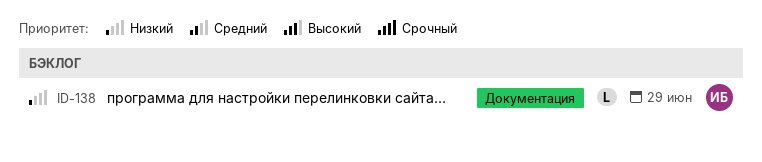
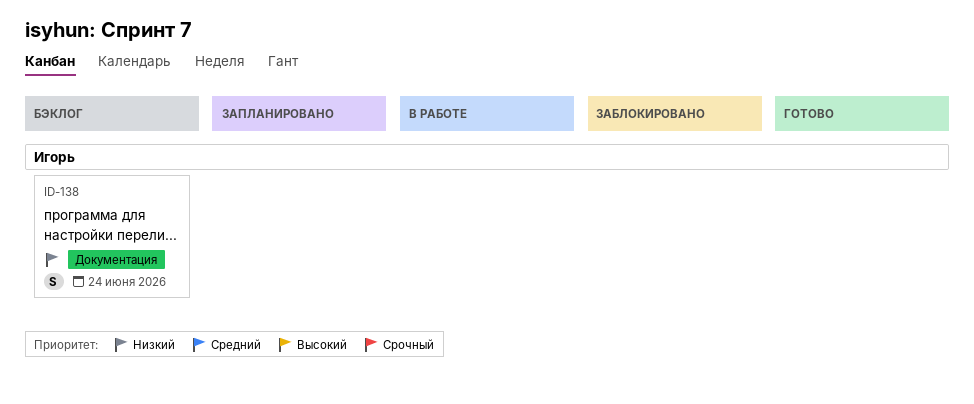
ID-138, estimate: L -> S
ID-138, due: Jun 29 -> Jun 24

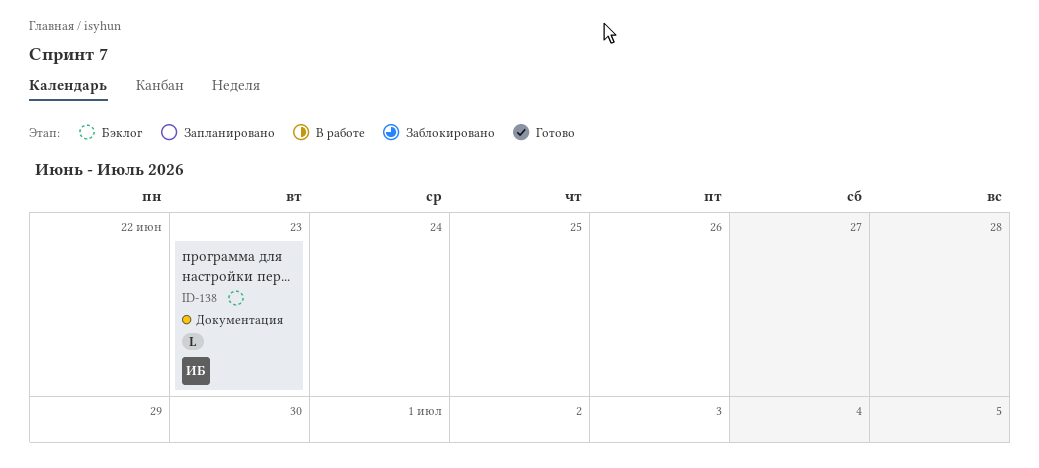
ID-138, estimate: S -> L
ID-138, due: Jun 24 -> Jun 23

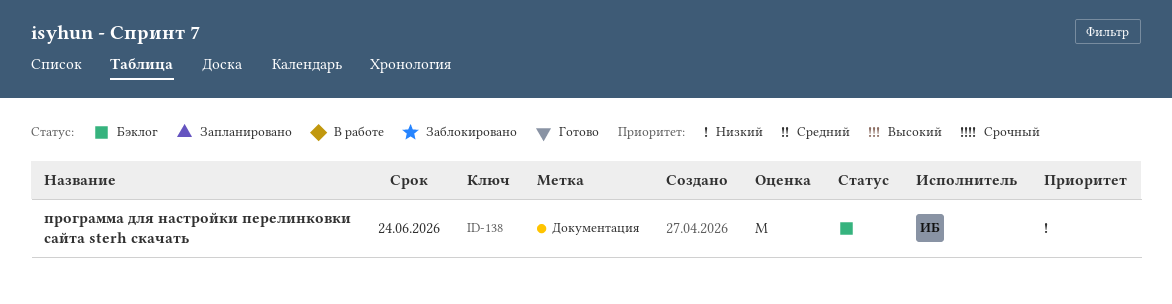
ID-138, estimate: L -> M
ID-138, due: Jun 23 -> Jun 24

